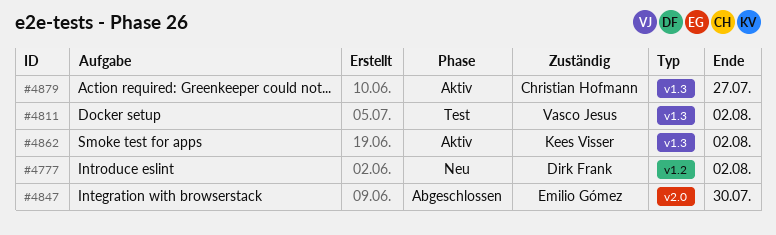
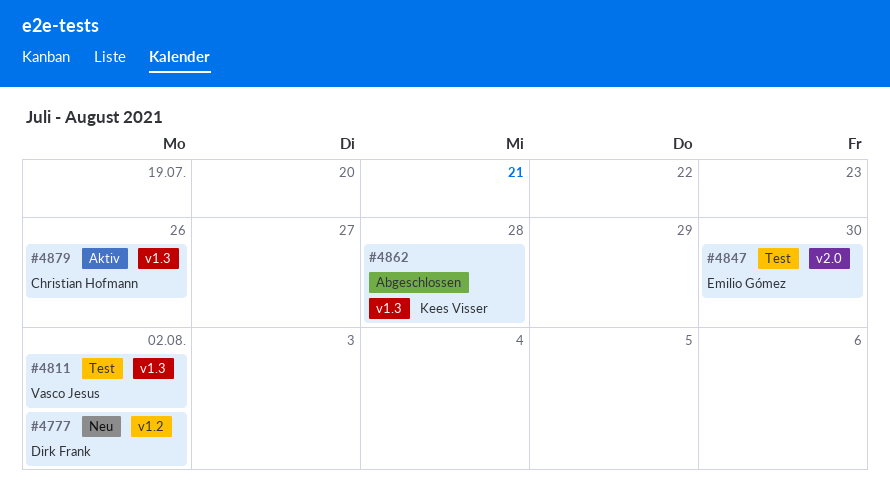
#4847, status: Abgeschlossen -> Test
#4862, status: Aktiv -> Abgeschlossen
#4862, due: Aug 2 -> Jul 28
#4879, due: Jul 27 -> Jul 26

